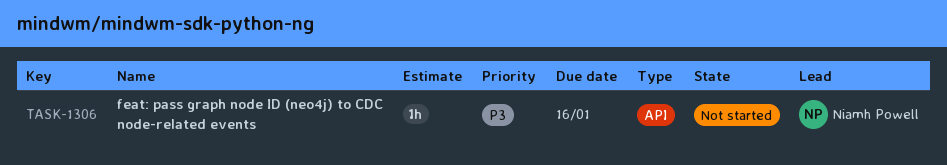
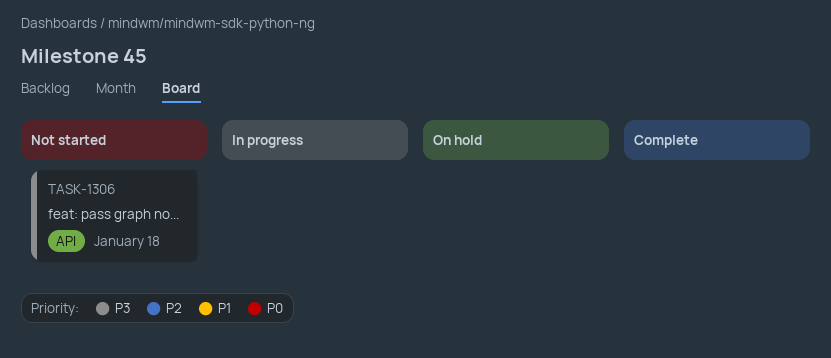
TASK-1306, due: Jan 16 -> Jan 18

